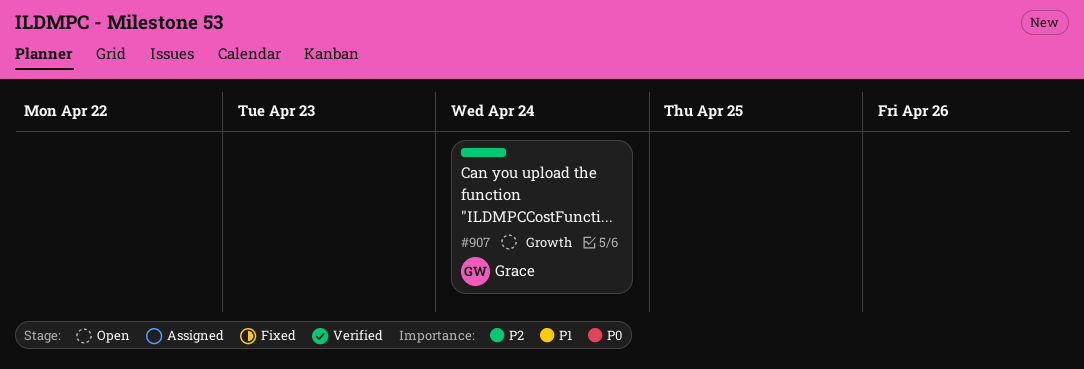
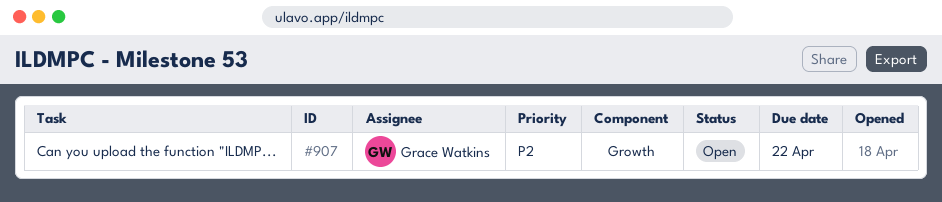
#907, due: Apr 24 -> Apr 22

